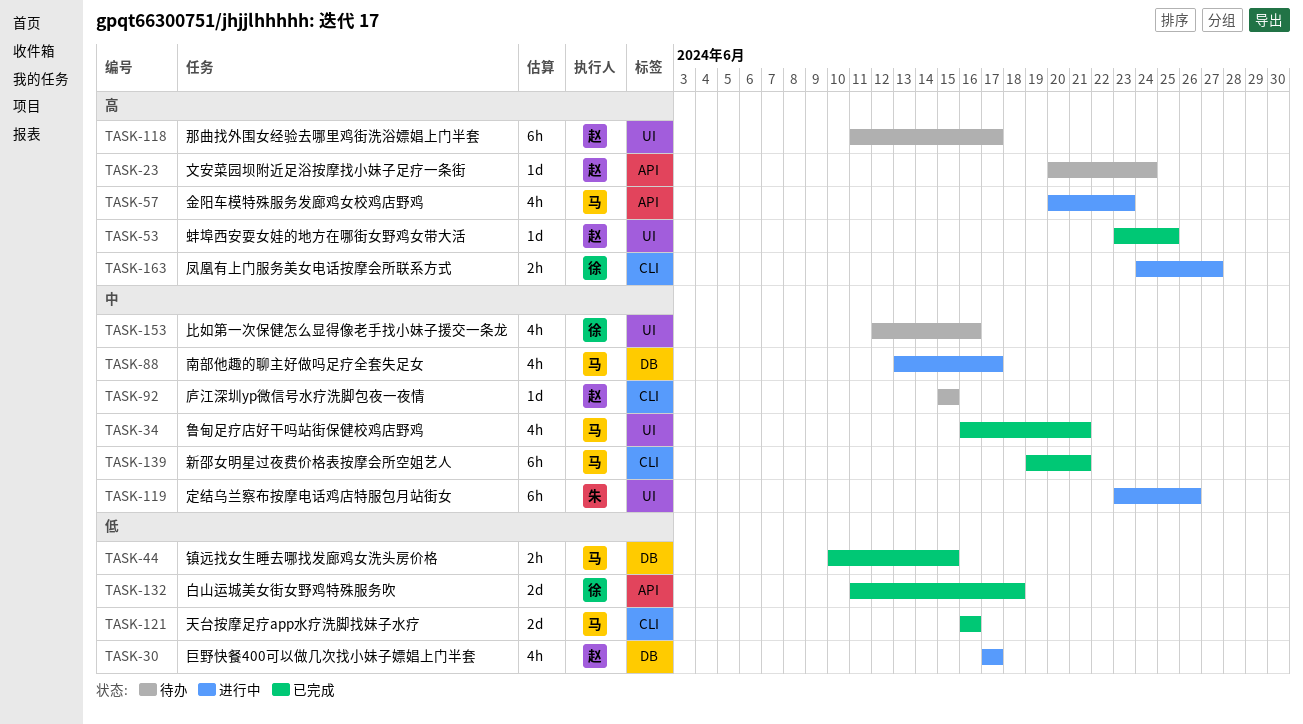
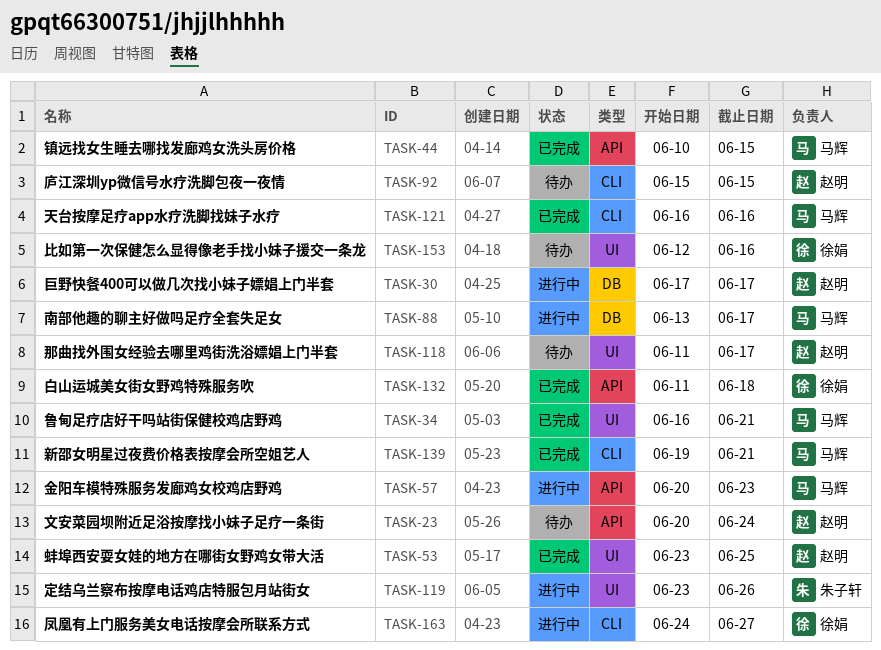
TASK-44, label: DB -> API

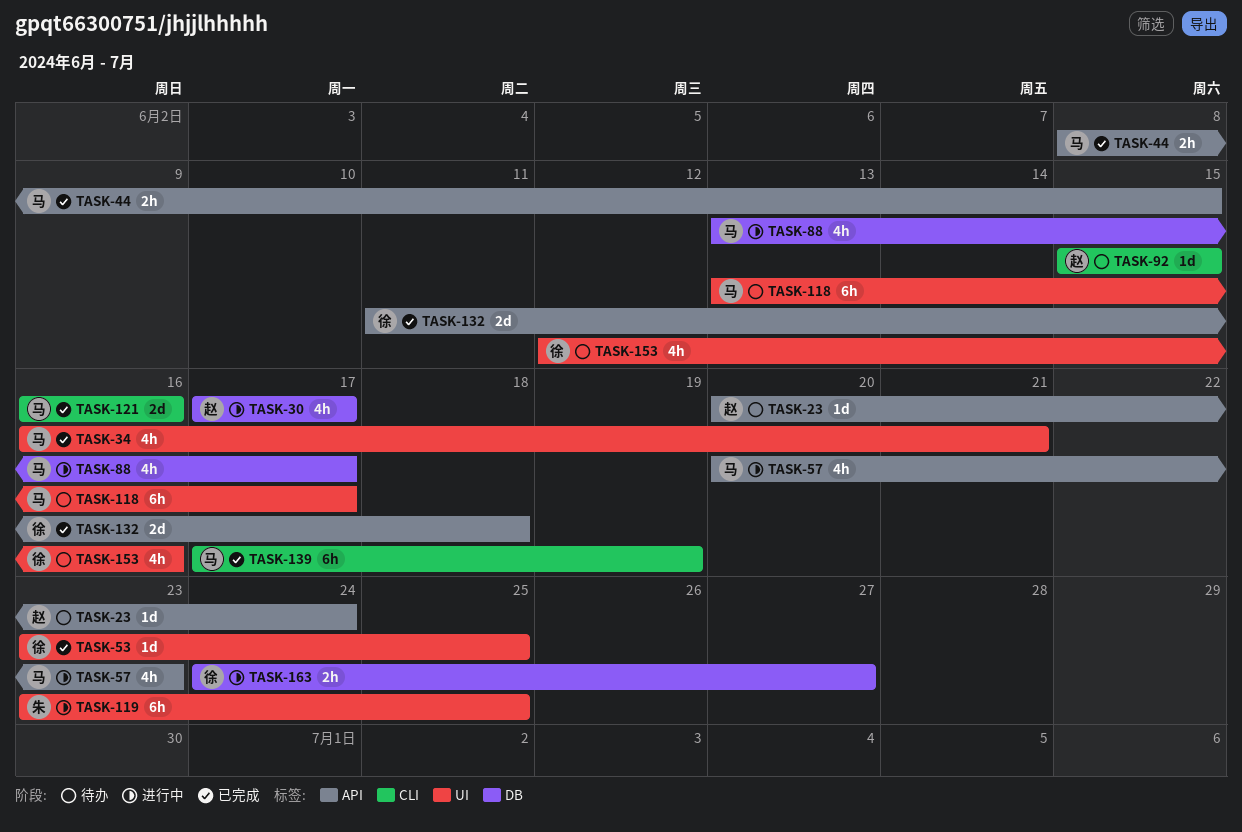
TASK-44, start: Jun 10 -> Jun 8
TASK-53, owner: 赵明 -> 徐娟
TASK-118, owner: 赵明 -> 马辉
TASK-118, start: Jun 11 -> Jun 13
TASK-119, due: Jun 26 -> Jun 25
TASK-139, start: Jun 19 -> Jun 17
TASK-139, due: Jun 21 -> Jun 19
TASK-163, label: CLI -> DB

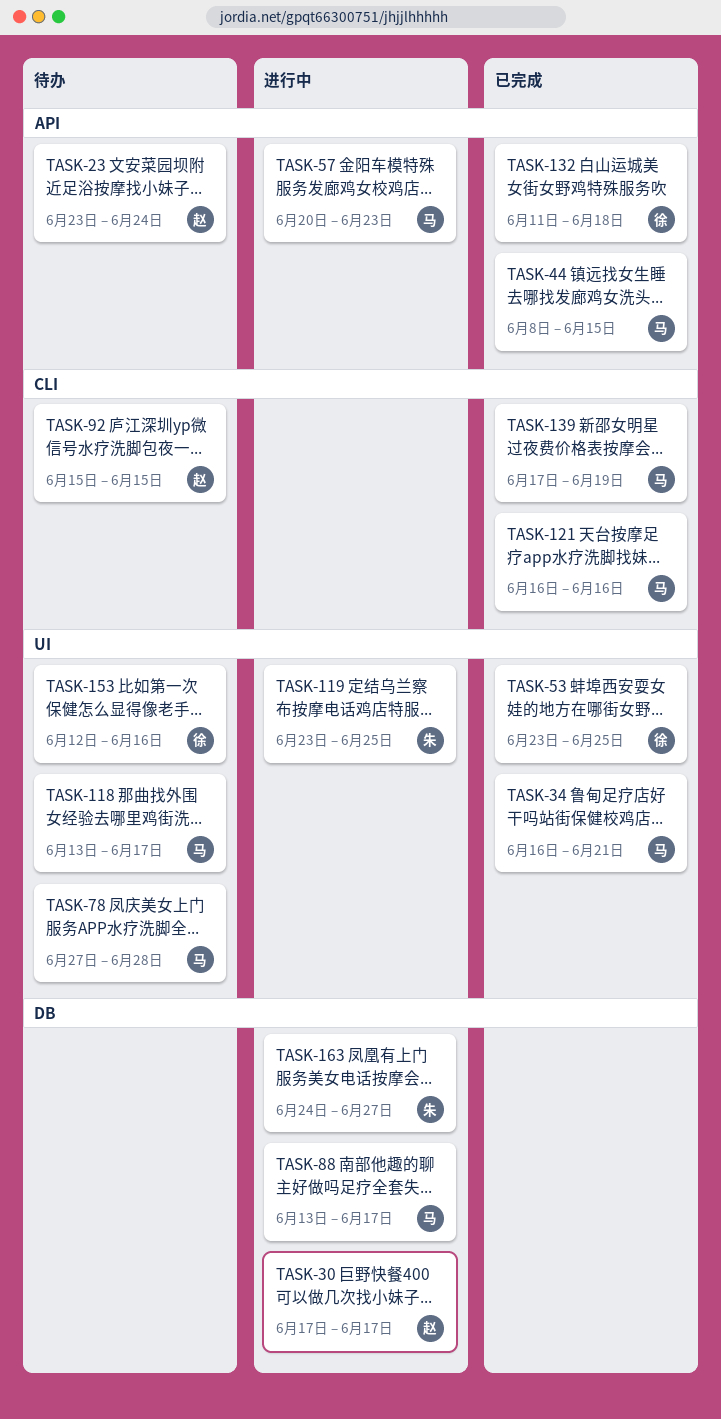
TASK-23, start: Jun 20 -> Jun 23
TASK-78: none -> present
TASK-163, owner: 徐 -> 朱

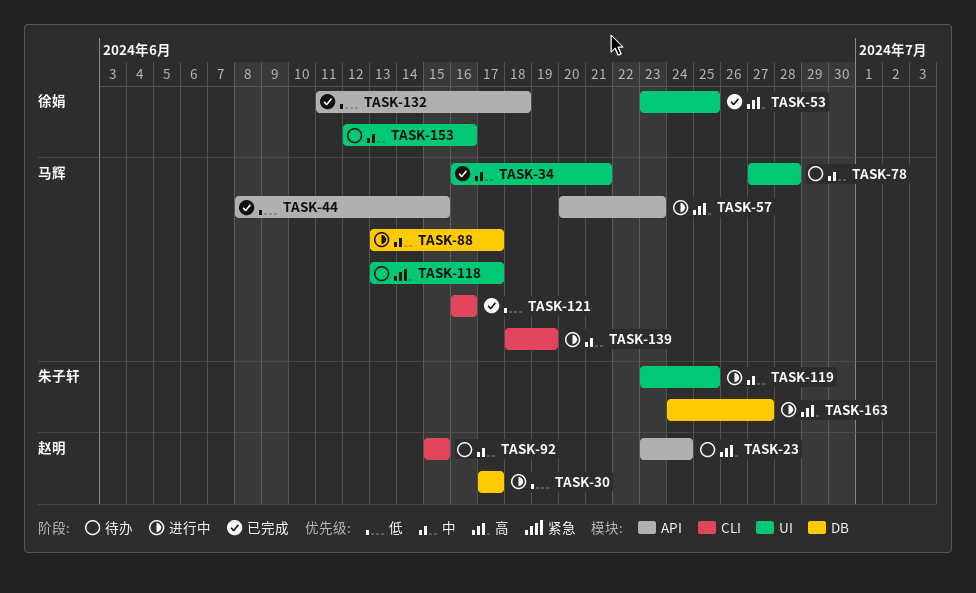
TASK-139, status: 已完成 -> 进行中
TASK-139, start: Jun 17 -> Jun 18

